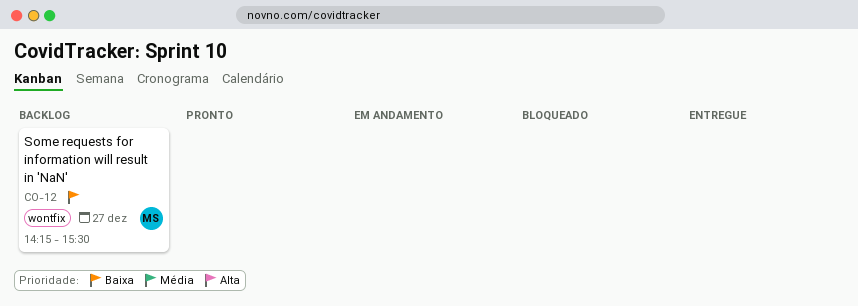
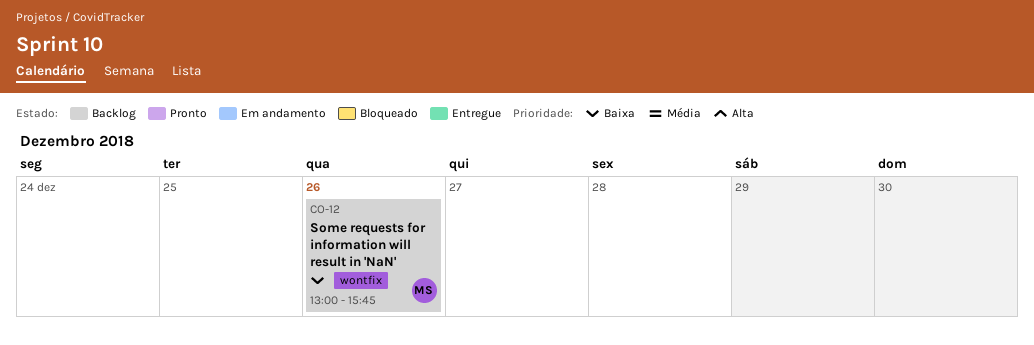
CO-12, day: Dec 27 -> Dec 26
CO-12, begins: 14:15 -> 13:00
CO-12, ends: 15:30 -> 15:45

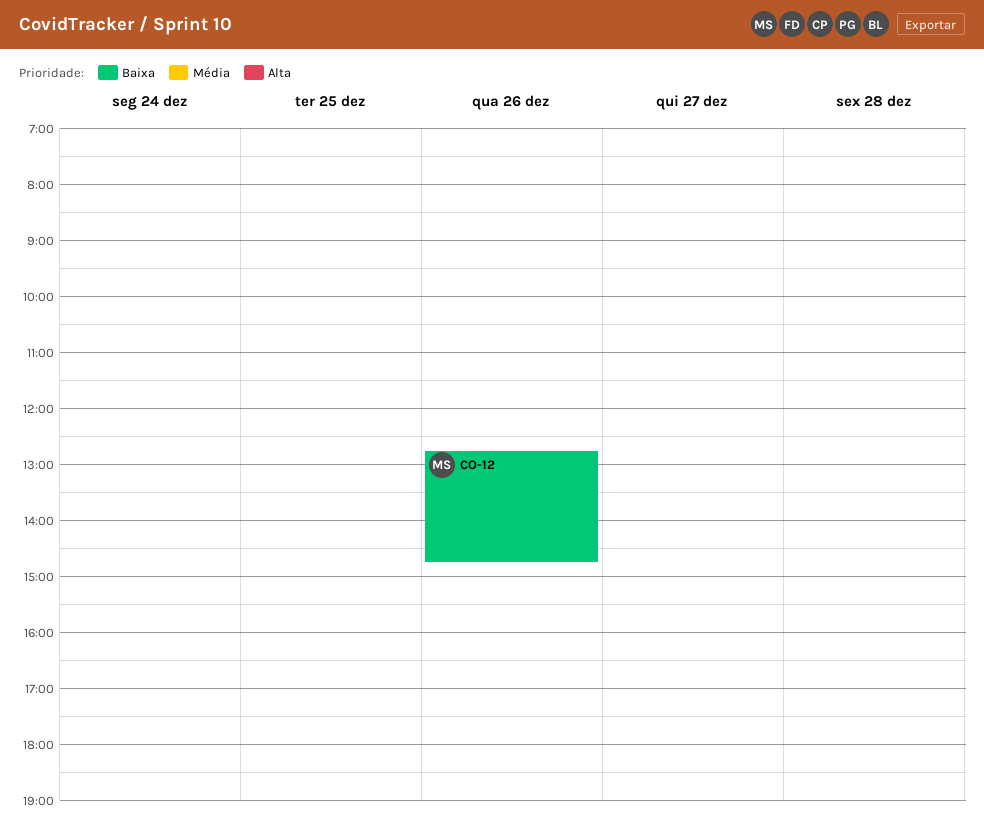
CO-12, begins: 13:00 -> 12:45
CO-12, ends: 15:45 -> 14:45

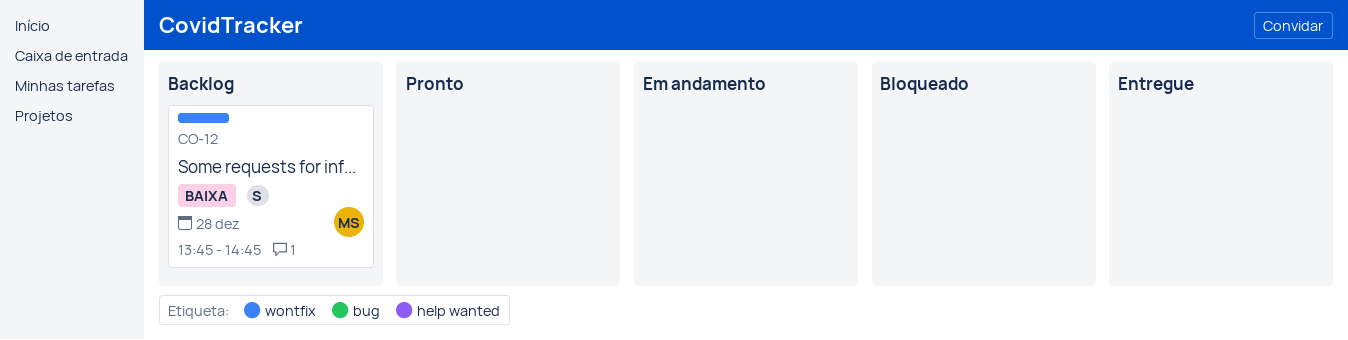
CO-12, day: Dec 26 -> Dec 28
CO-12, begins: 12:45 -> 13:45

